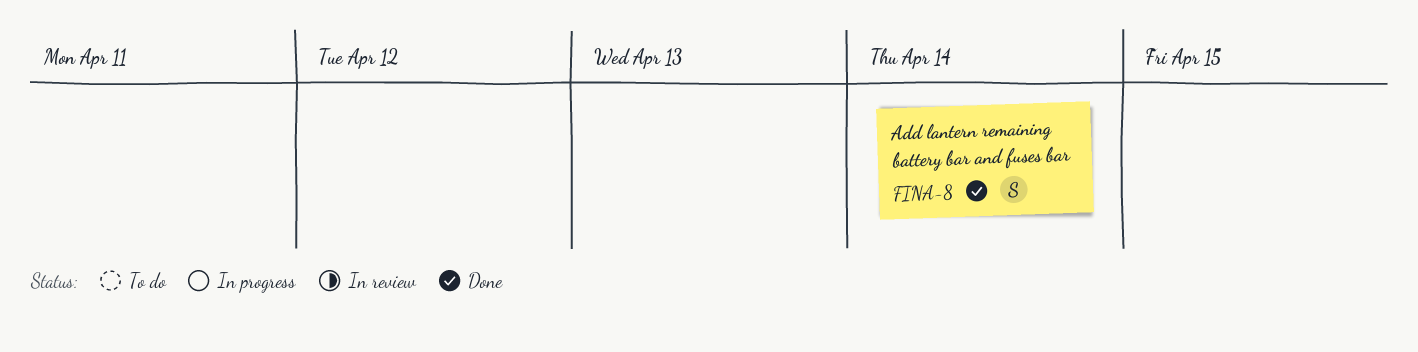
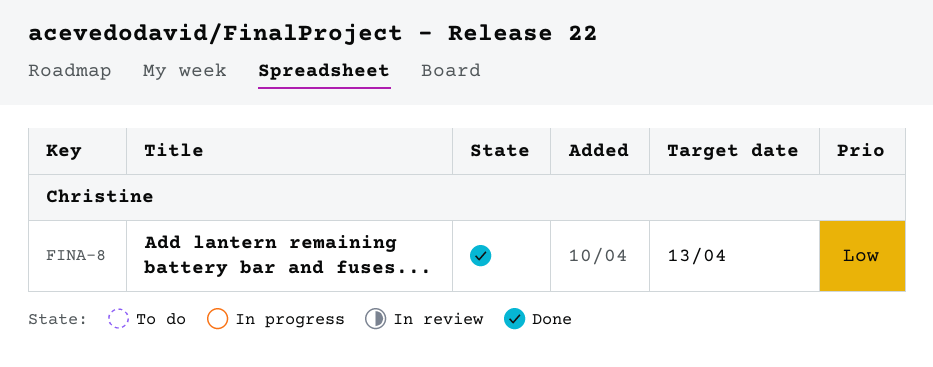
FINA-8, due: Apr 14 -> Apr 13

